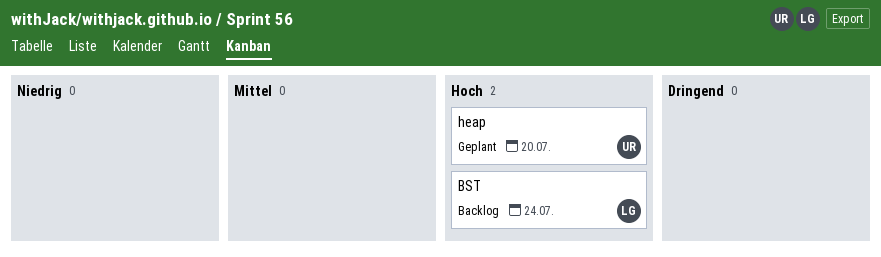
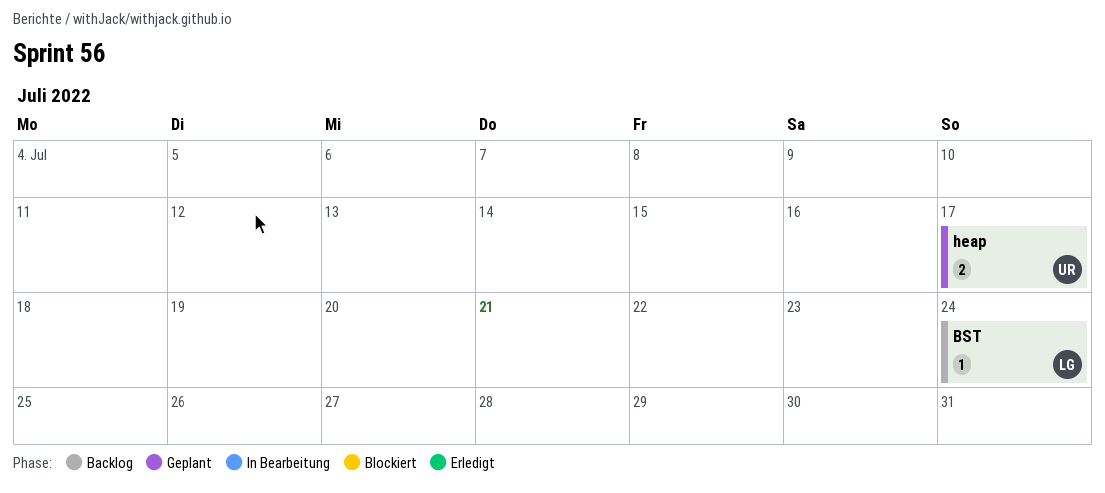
heap, due: Jul 20 -> Jul 17

